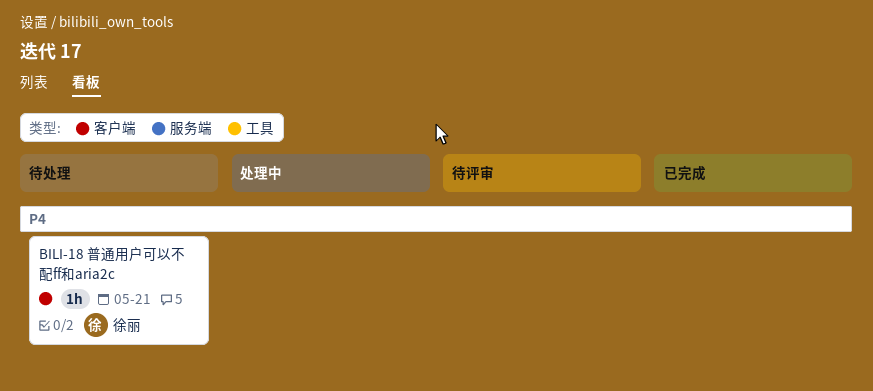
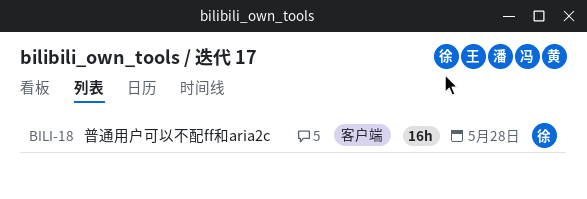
BILI-18, estimate: 1h -> 16h
BILI-18, due: May 21 -> May 28

